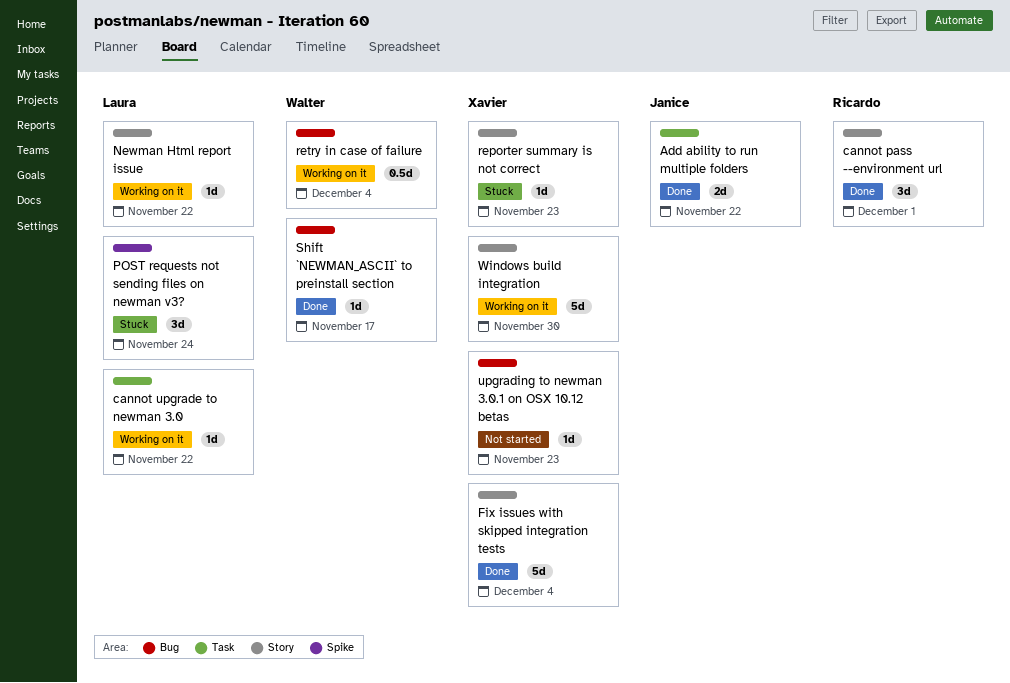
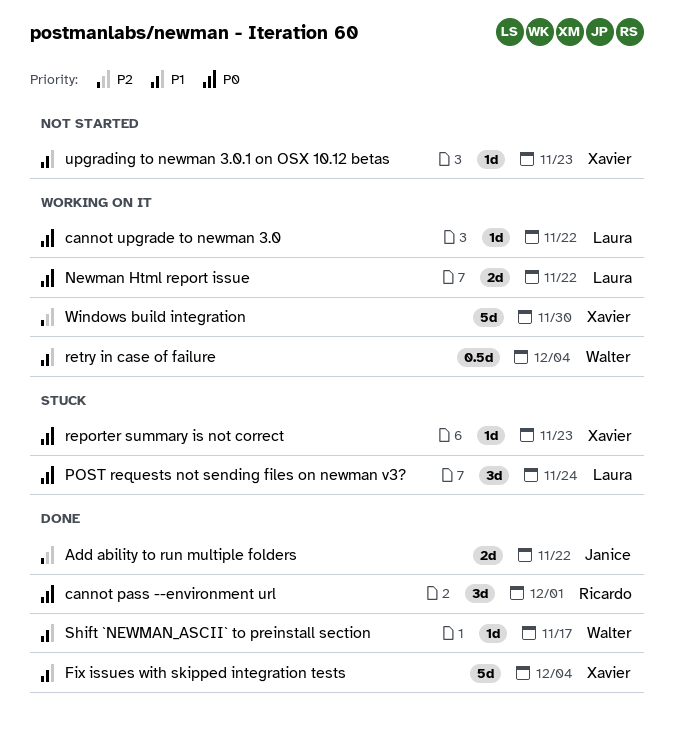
Newman Html report issue, estimate: 1d -> 2d

